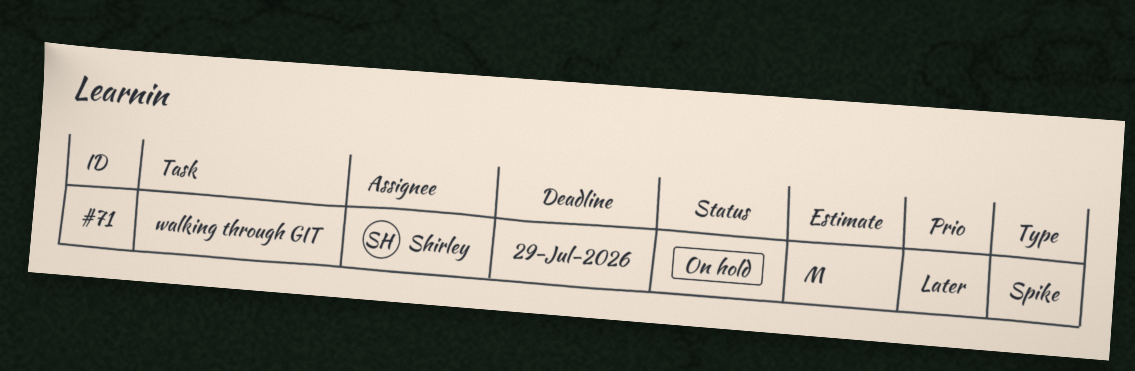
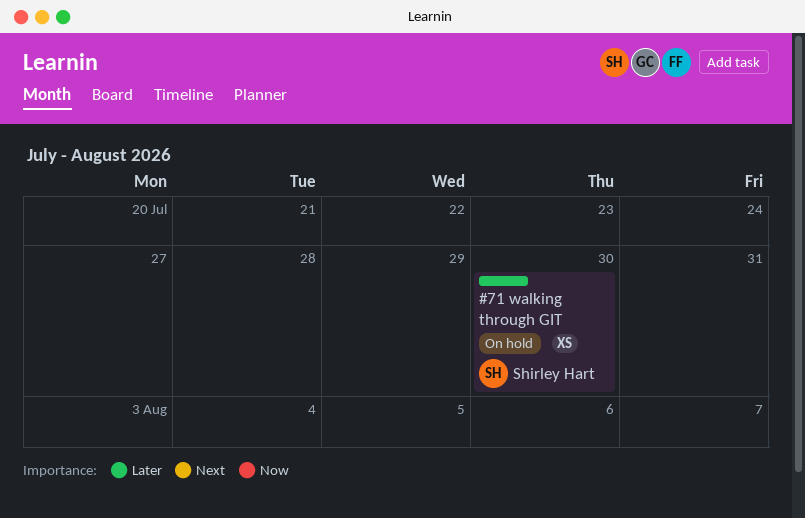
#71, estimate: M -> XS
#71, due: Jul 29 -> Jul 30

